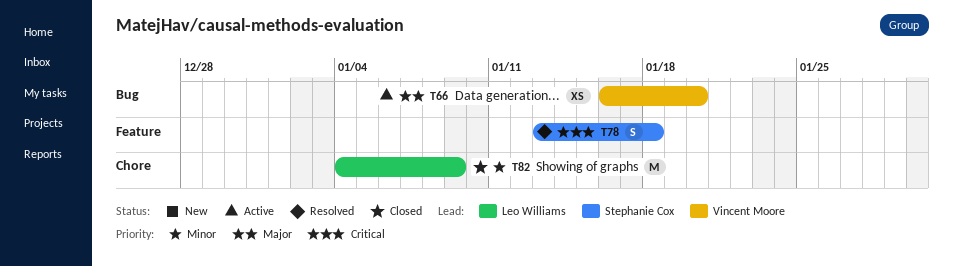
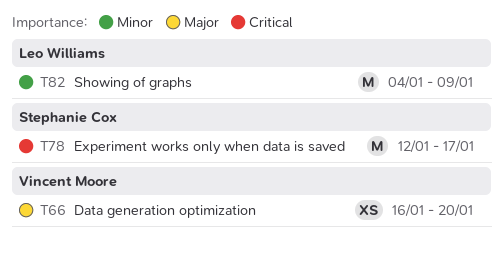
T78, estimate: S -> M
T78, start: Jan 13 -> Jan 12
T78, due: Jan 18 -> Jan 17

